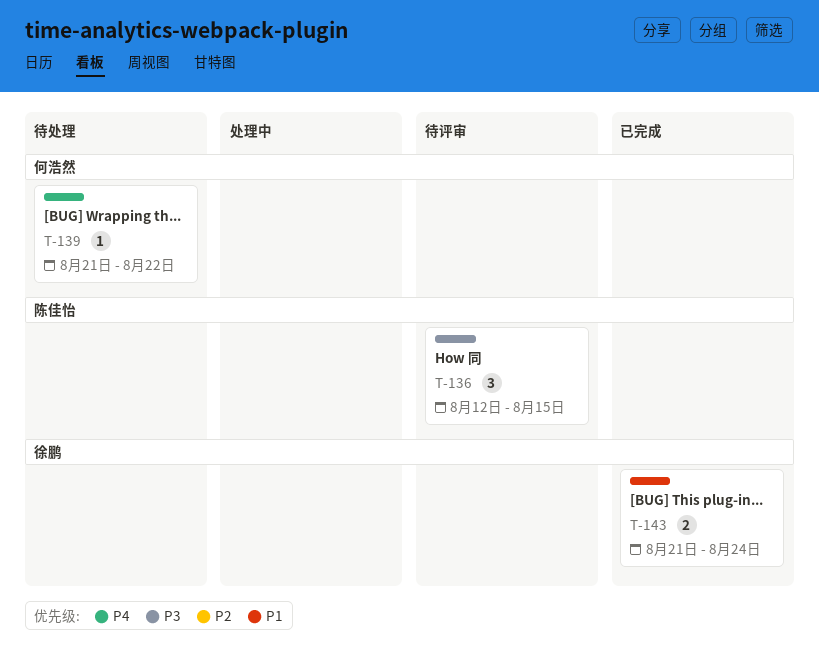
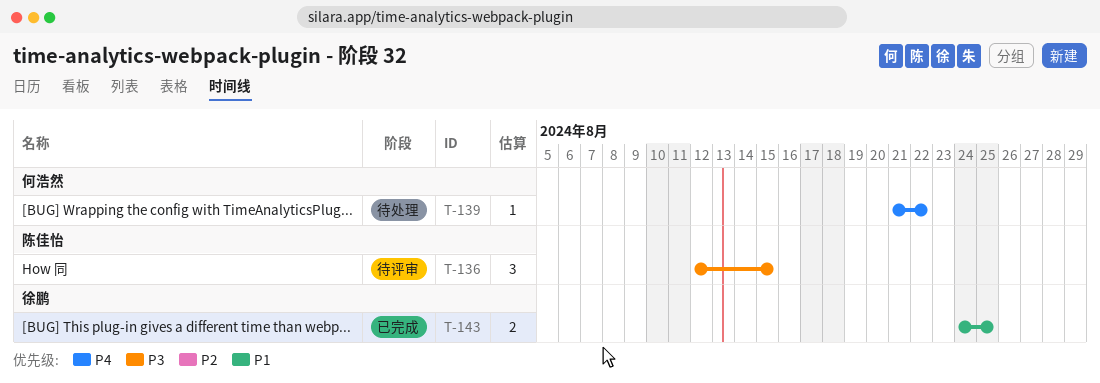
T-143, start: Aug 21 -> Aug 24
T-143, due: Aug 24 -> Aug 25

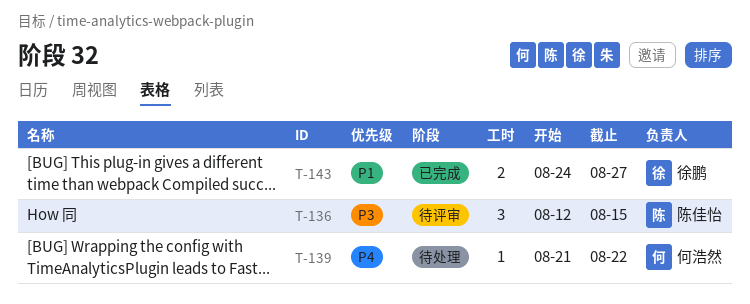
T-143, due: Aug 25 -> Aug 27

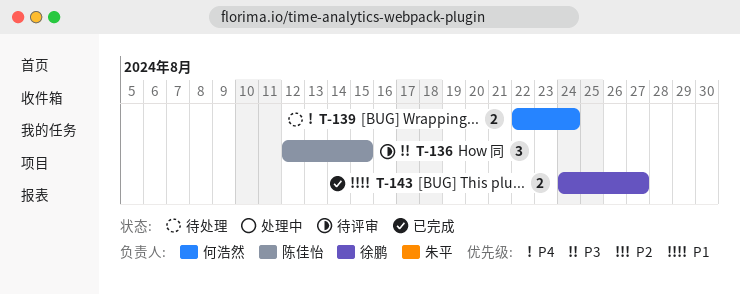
T-139, estimate: 1 -> 2
T-139, start: Aug 21 -> Aug 22
T-139, due: Aug 22 -> Aug 24

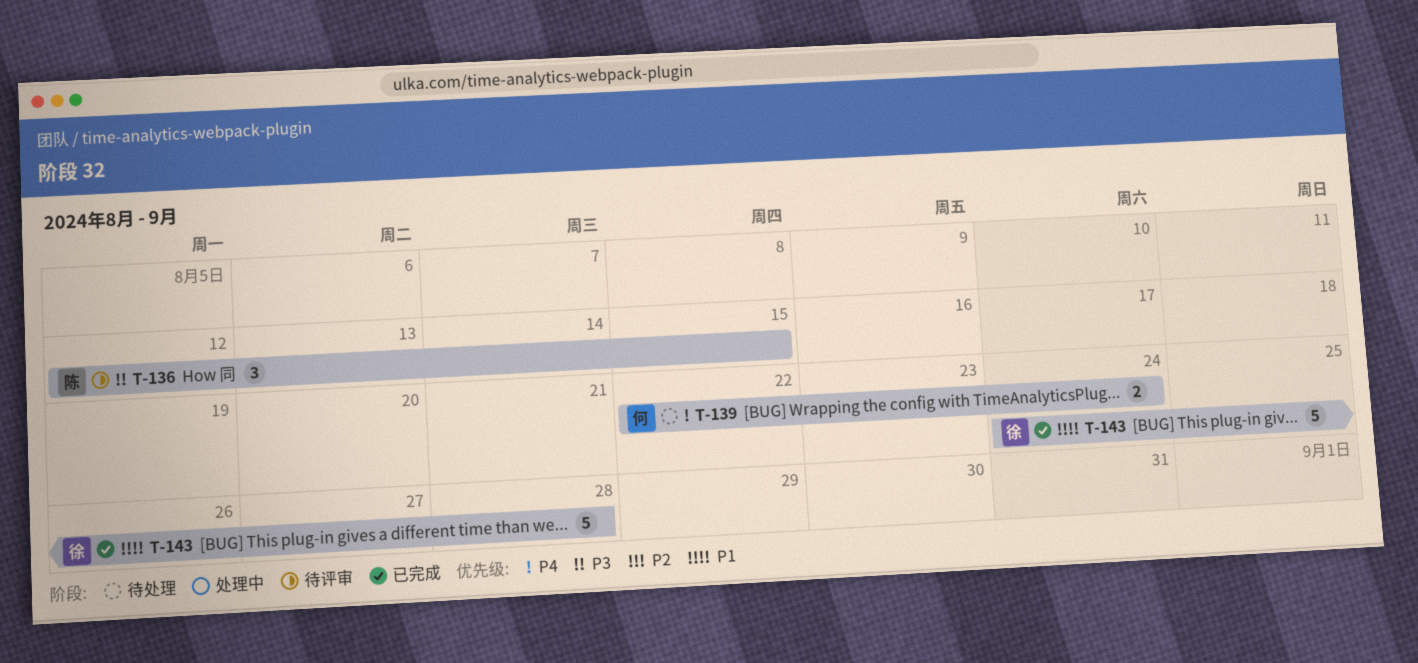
T-143, estimate: 2 -> 5
T-143, due: Aug 27 -> Aug 28

